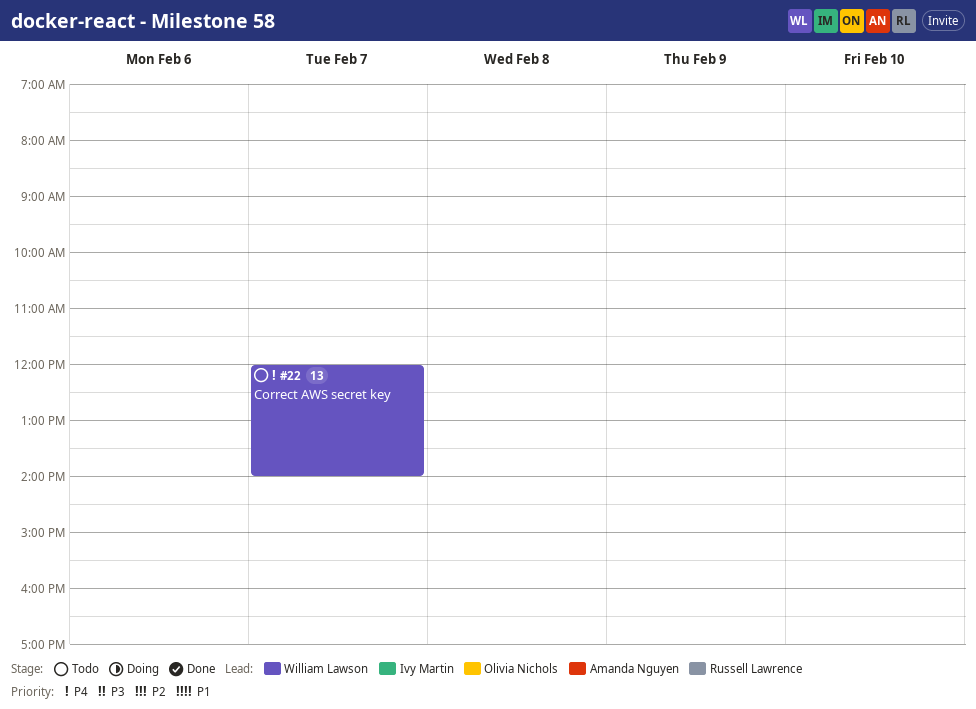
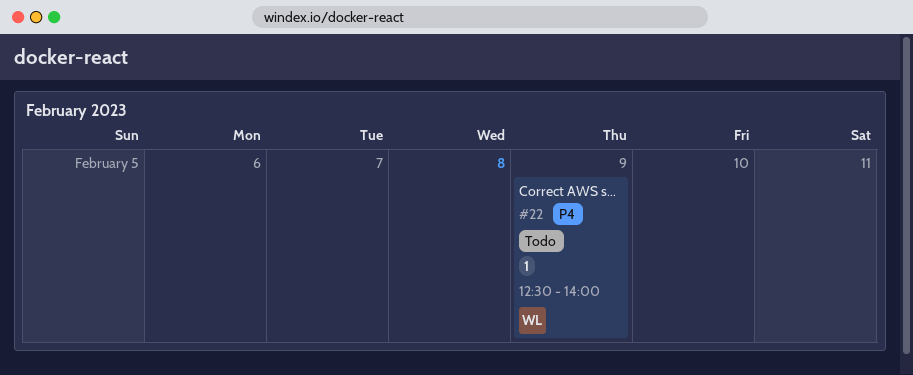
#22, estimate: 13 -> 1
#22, day: Feb 7 -> Feb 9
#22, begins: 12:00 -> 12:30

